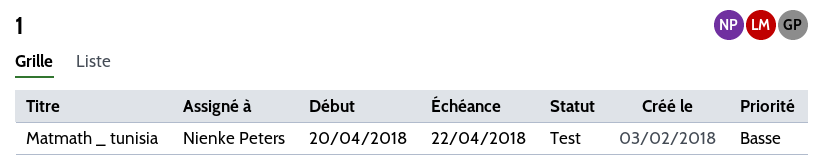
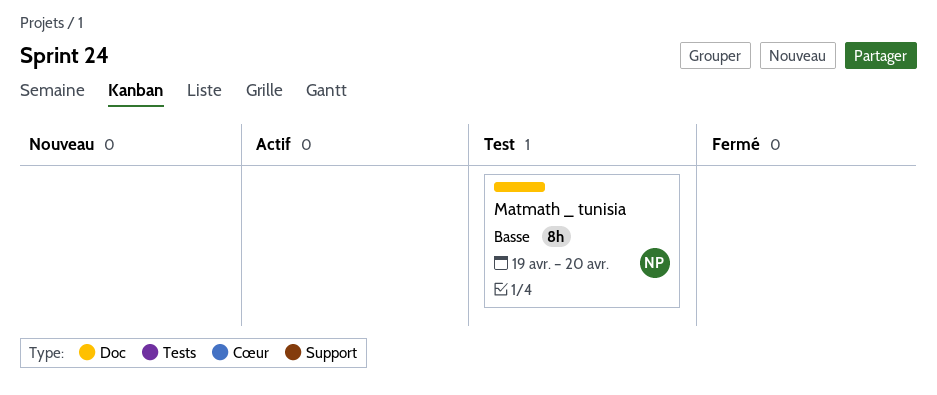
Matmath _ tunisia, start: Apr 20 -> Apr 19
Matmath _ tunisia, due: Apr 22 -> Apr 20

